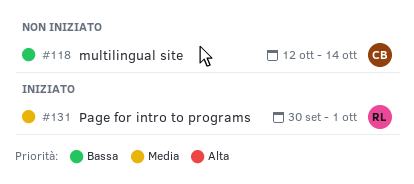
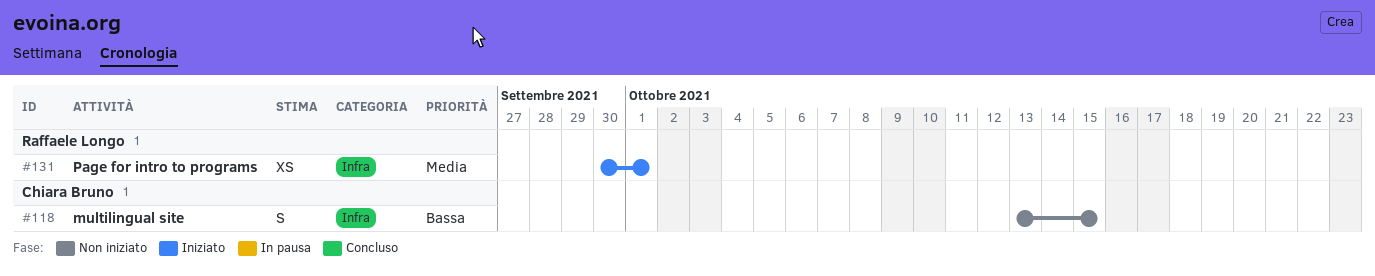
#118, start: Oct 12 -> Oct 13
#118, due: Oct 14 -> Oct 15

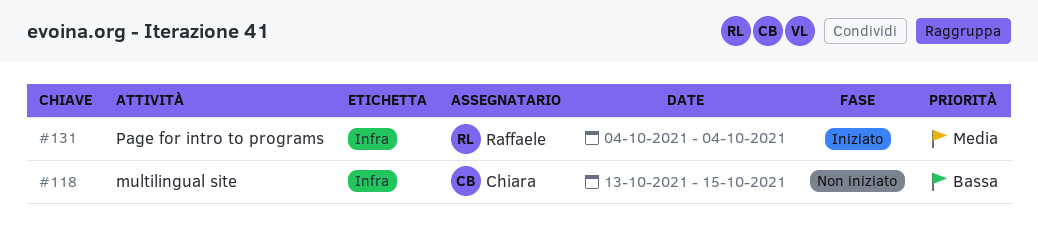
#131, start: Sep 30 -> Oct 4
#131, due: Oct 1 -> Oct 4

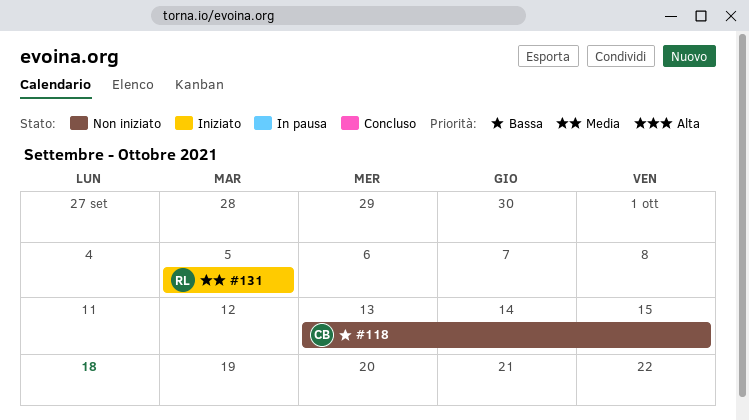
#131, start: Oct 4 -> Oct 5
#131, due: Oct 4 -> Oct 5

